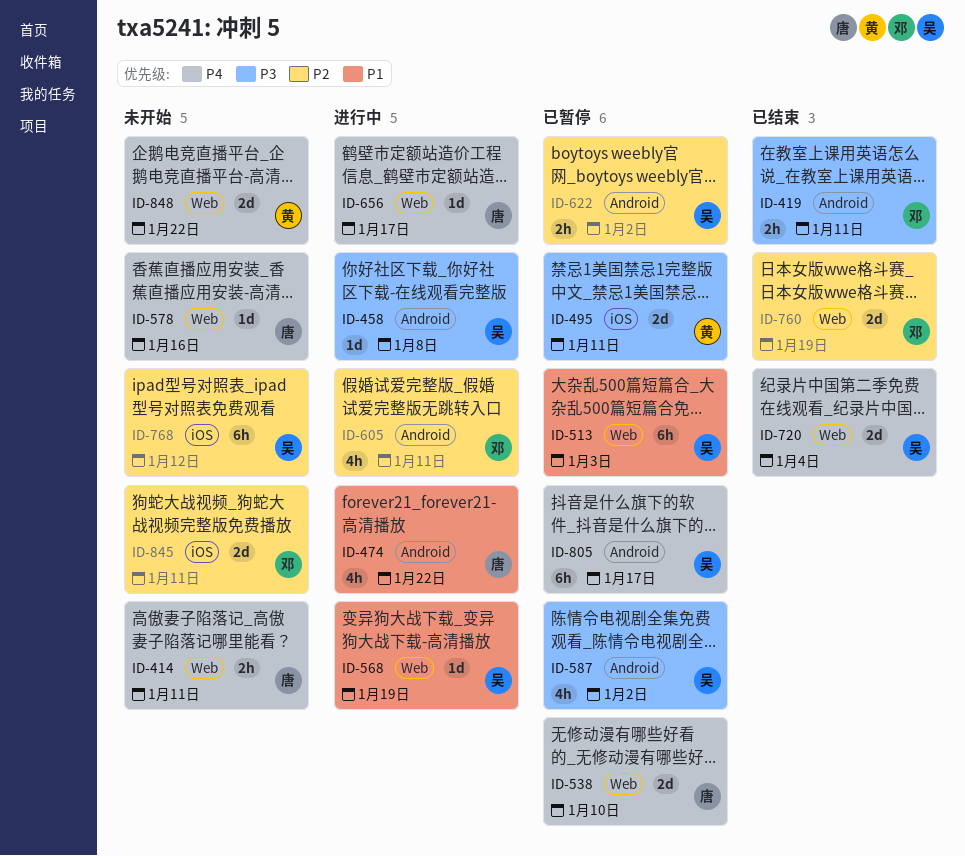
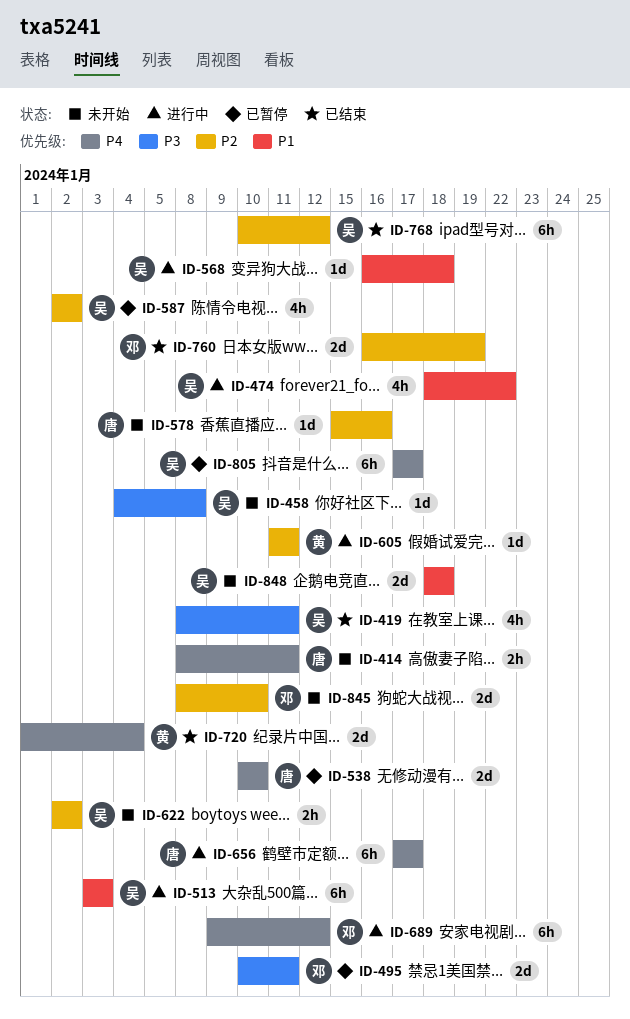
ID-419, owner: 邓 -> 吴
ID-419, estimate: 2h -> 4h
ID-458, status: 进行中 -> 未开始
ID-474, owner: 唐 -> 吴
ID-495, owner: 黄 -> 邓
ID-513, status: 已暂停 -> 进行中
ID-568, due: Jan 19 -> Jan 18
ID-578, priority: P4 -> P2
ID-587, priority: P3 -> P2
ID-605, owner: 邓 -> 黄
ID-605, estimate: 4h -> 1d
ID-622, status: 已暂停 -> 未开始
ID-656, estimate: 1d -> 6h
ID-689: none -> present
ID-720, owner: 吴 -> 黄
ID-768, status: 未开始 -> 已结束
ID-845, due: Jan 11 -> Jan 10
ID-848, owner: 黄 -> 吴
ID-848, priority: P4 -> P1
ID-848, due: Jan 22 -> Jan 18

